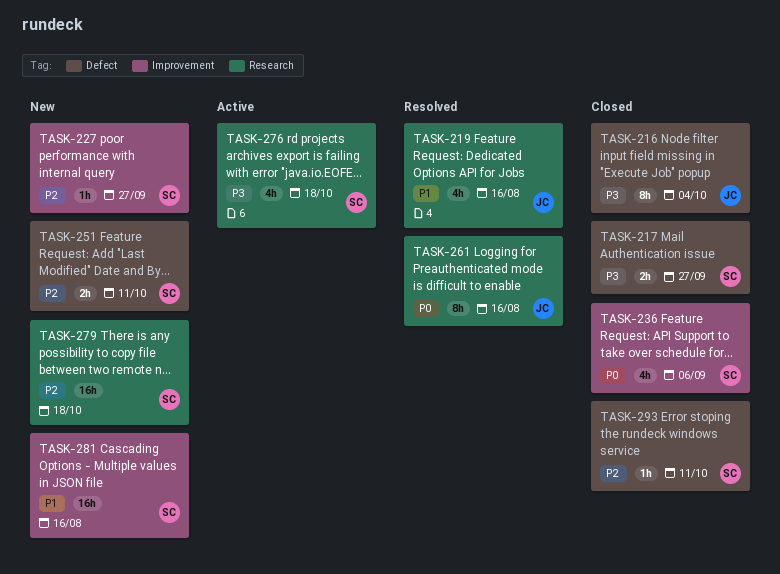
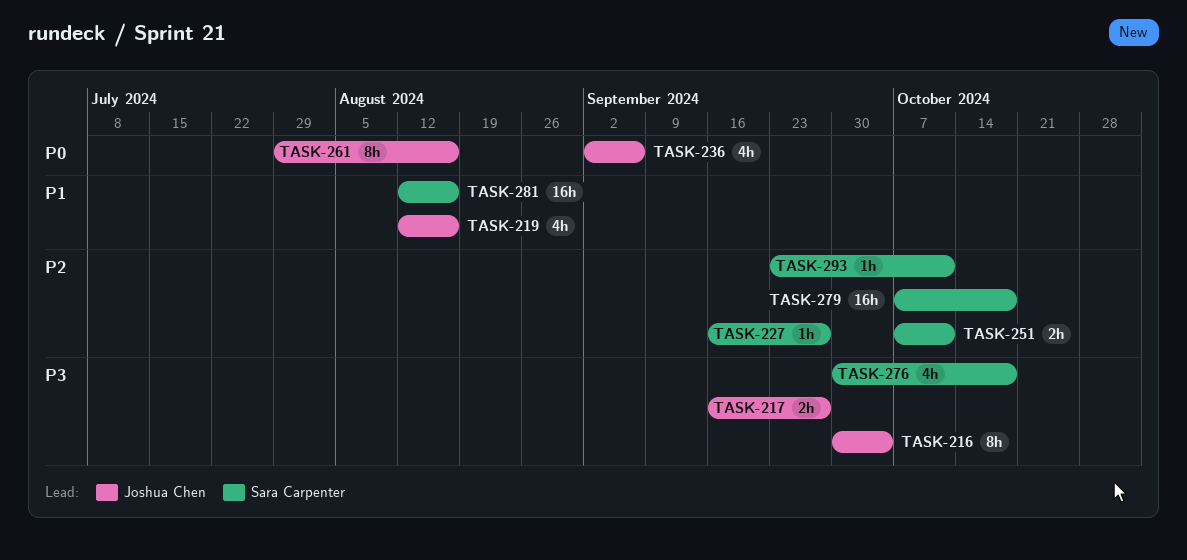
TASK-217, owner: Sara Carpenter -> Joshua Chen
TASK-236, owner: Sara Carpenter -> Joshua Chen

